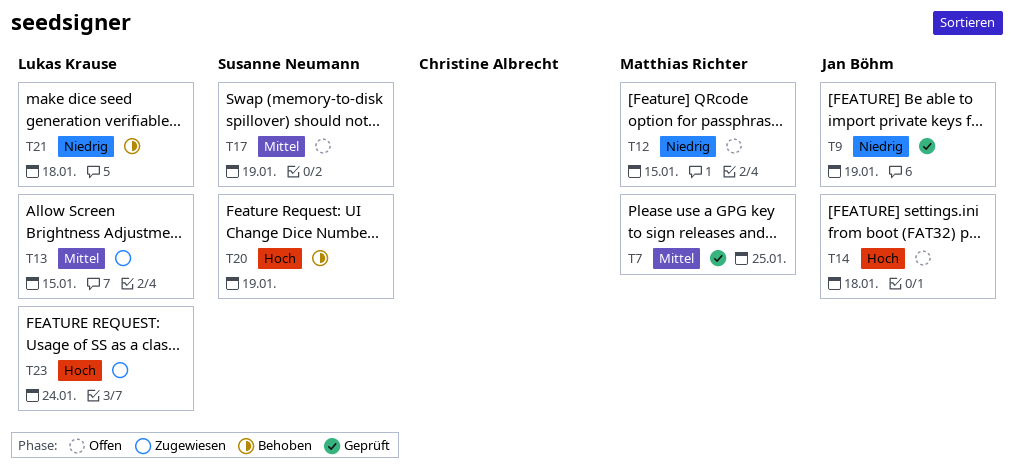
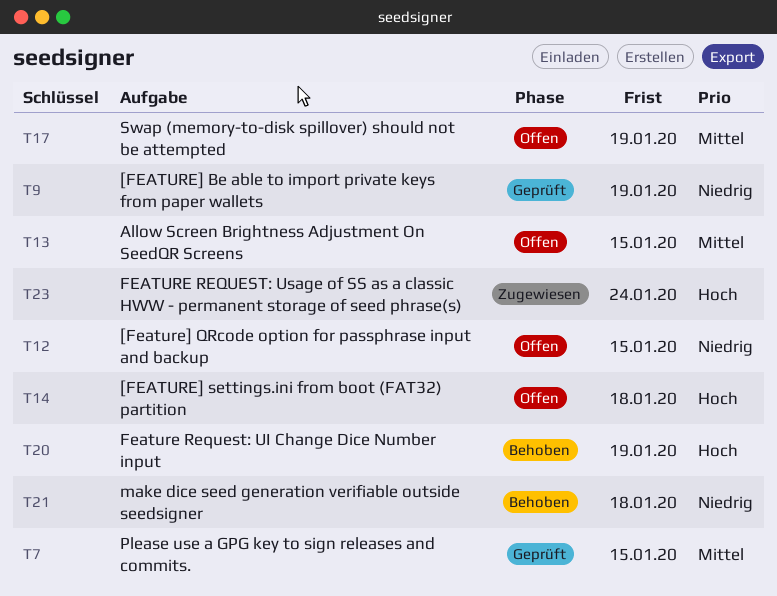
T7, due: Jan 25 -> Jan 15
T13, status: Zugewiesen -> Offen

